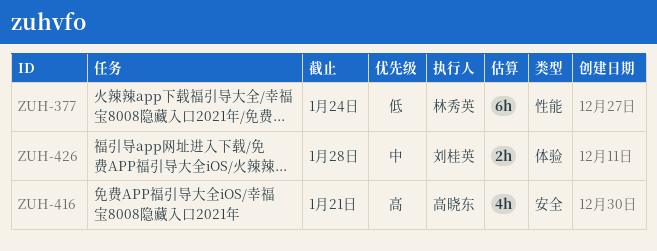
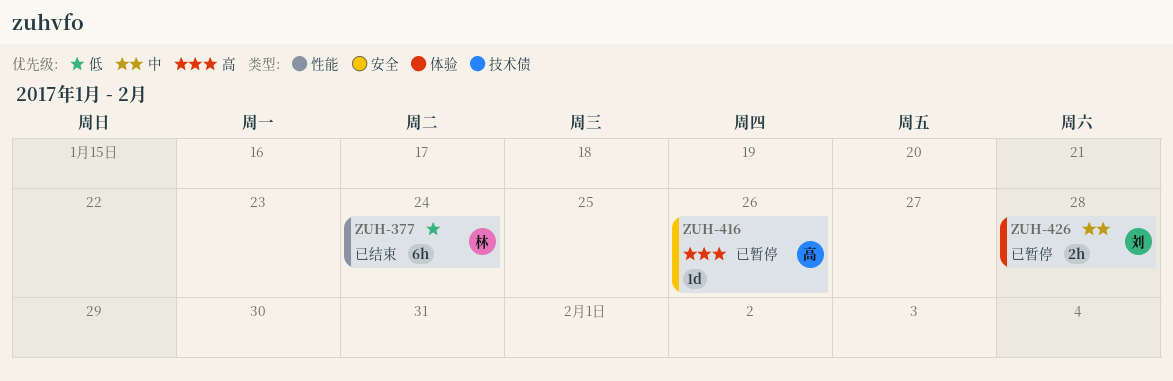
ZUH-416, estimate: 4h -> 1d
ZUH-416, due: Jan 21 -> Jan 26

